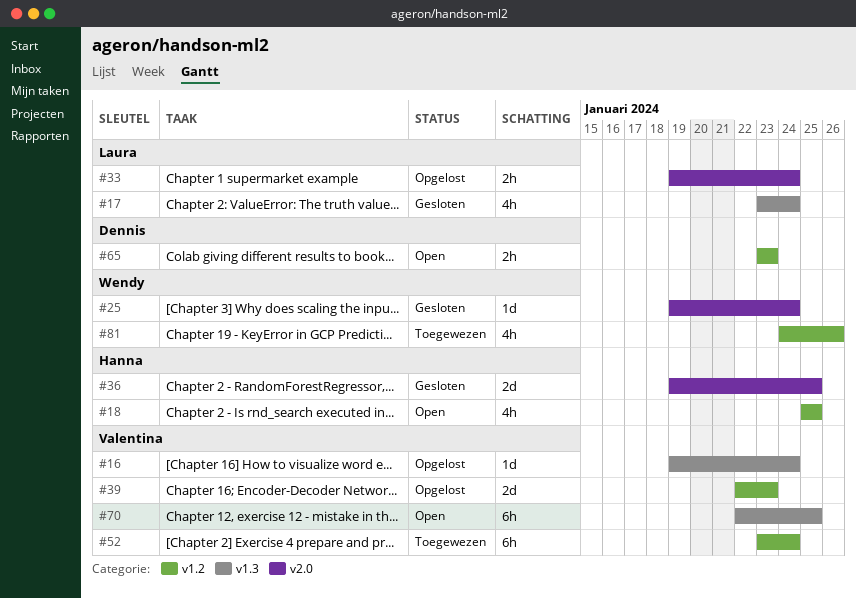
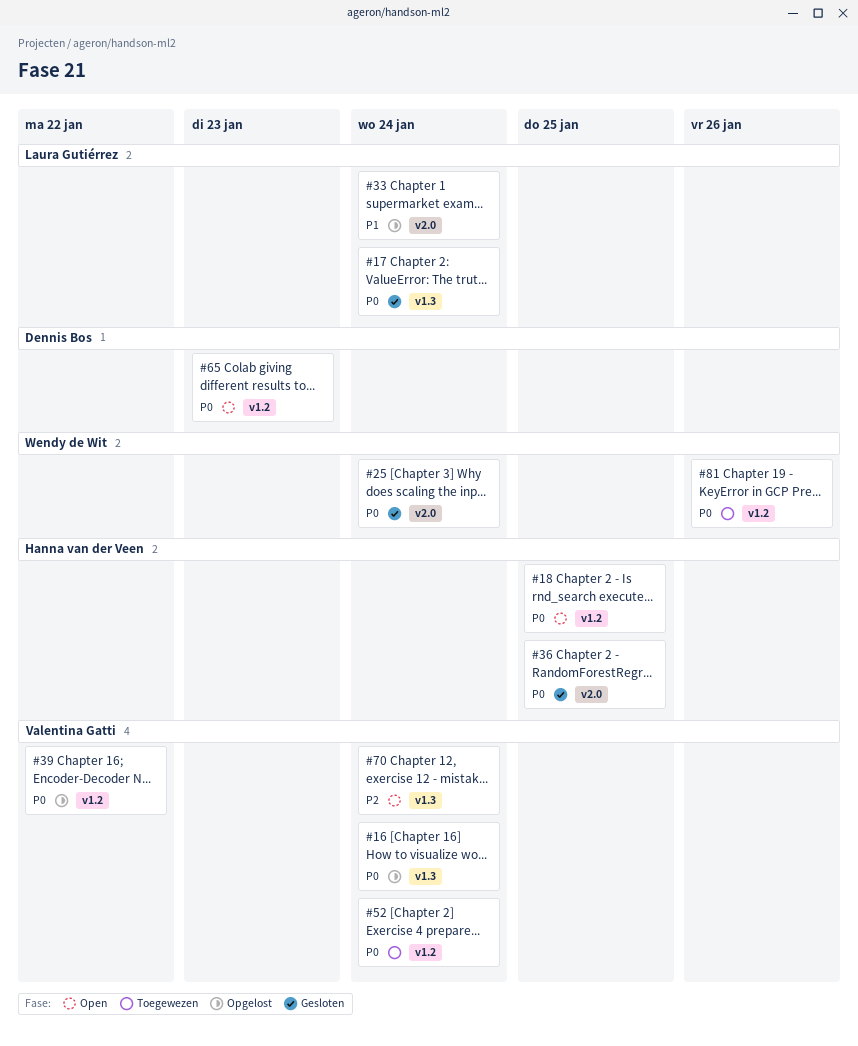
#39, due: Jan 23 -> Jan 22
#70, due: Jan 25 -> Jan 24

